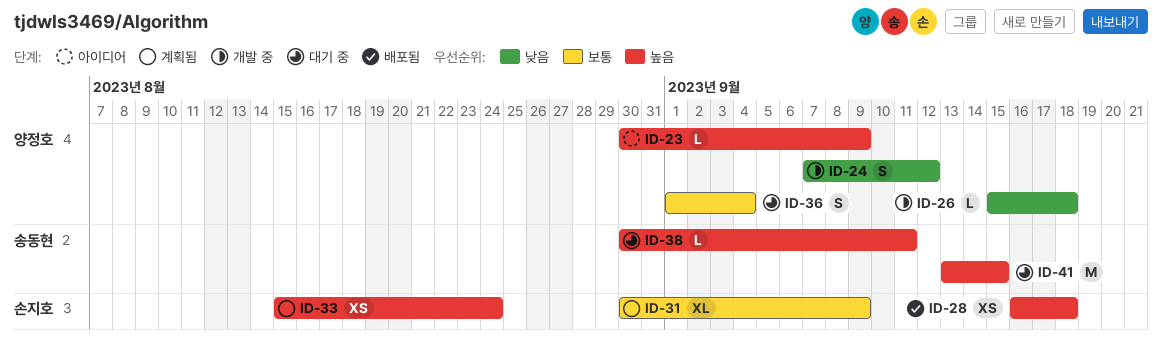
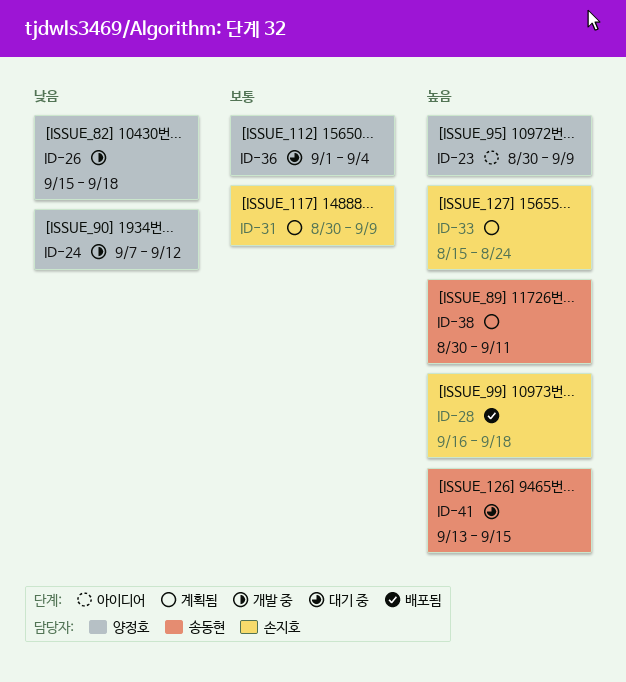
ID-38, status: 대기 중 -> 계획됨

